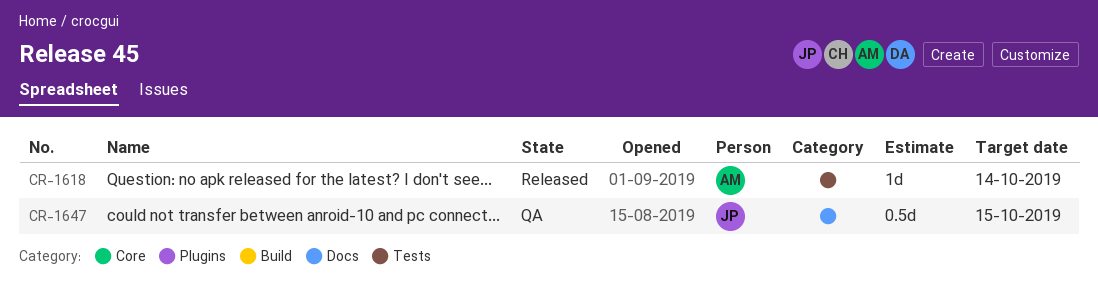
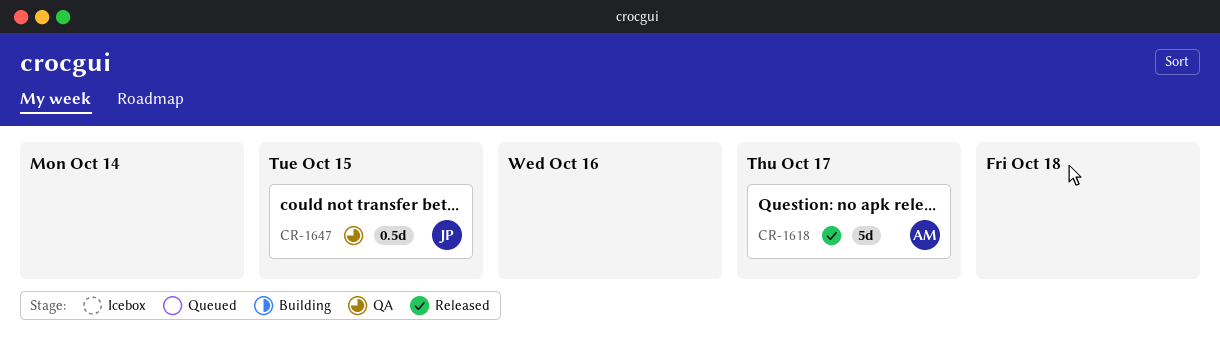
CR-1618, estimate: 1d -> 5d
CR-1618, due: Oct 14 -> Oct 17

